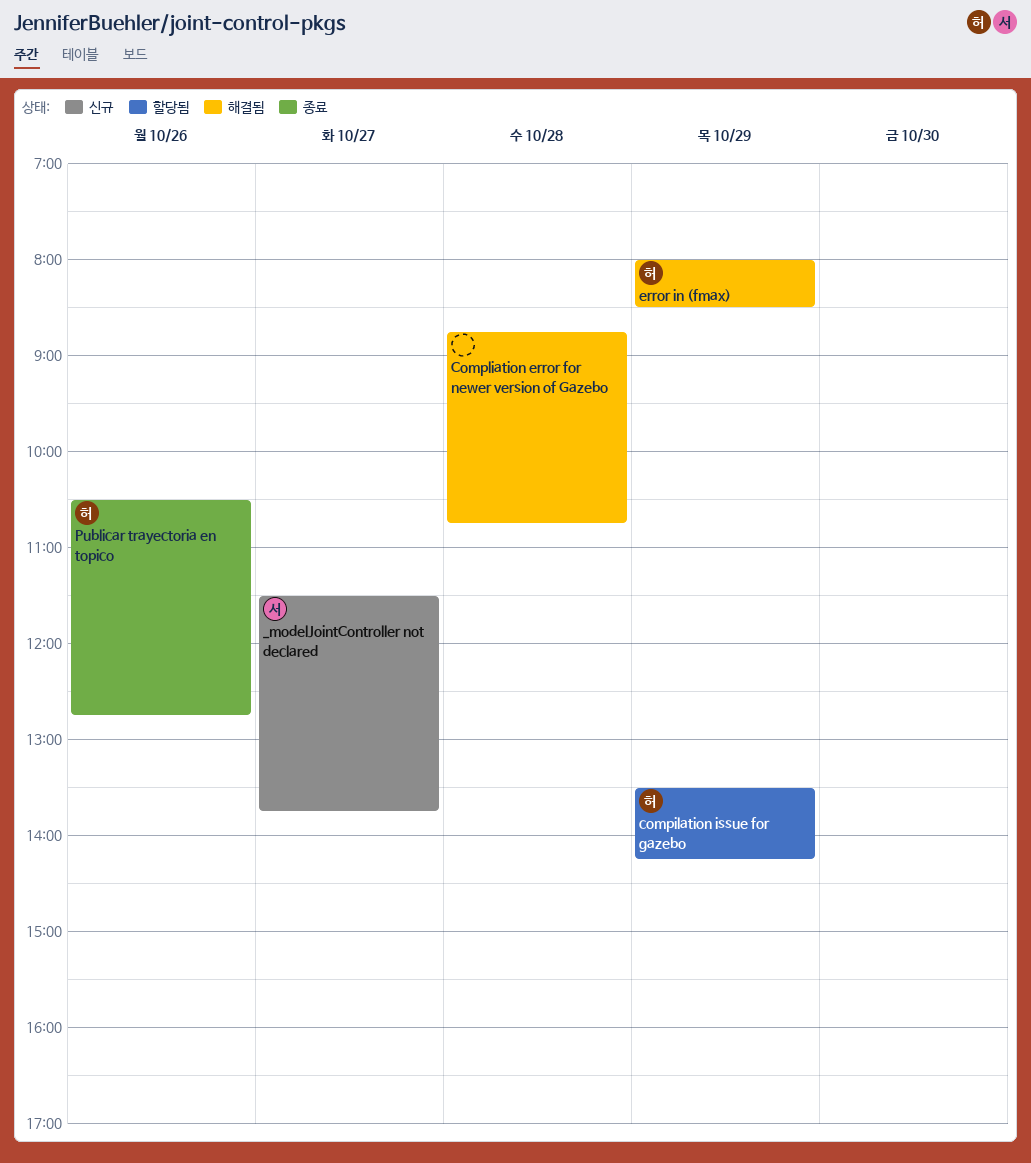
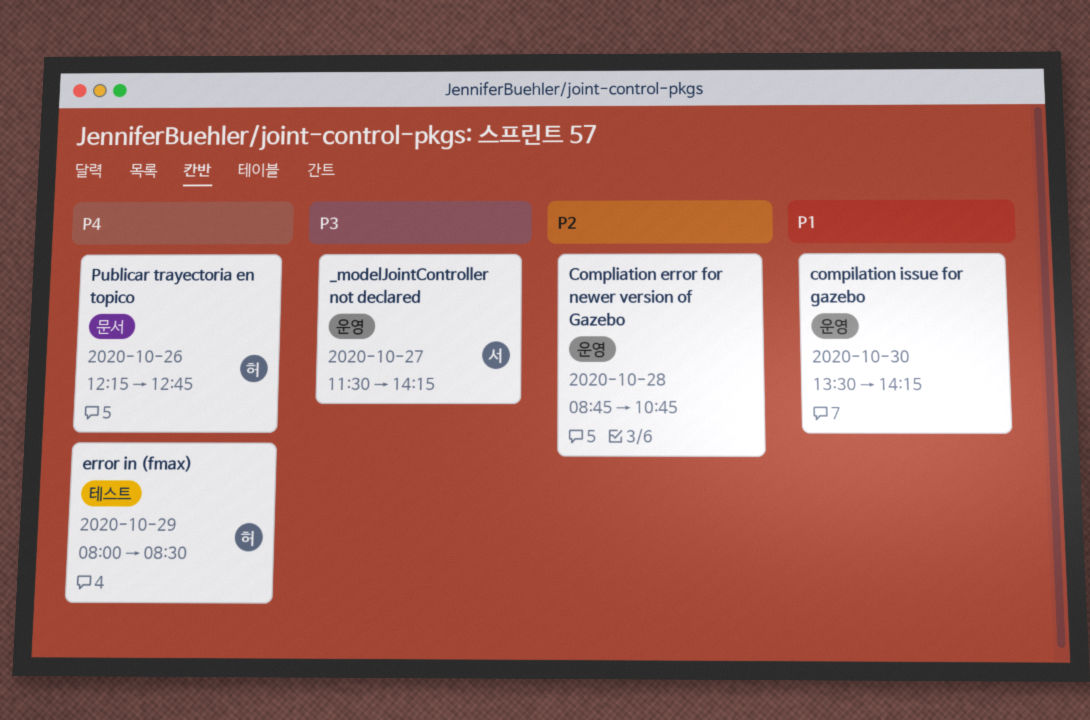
_modelJointController not declared, ends: 13:45 -> 14:15
compilation issue for gazebo, owner: 허 -> none
compilation issue for gazebo, day: Oct 29 -> Oct 30
Publicar trayectoria en topico, begins: 10:30 -> 12:15

